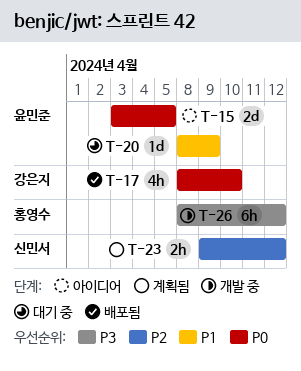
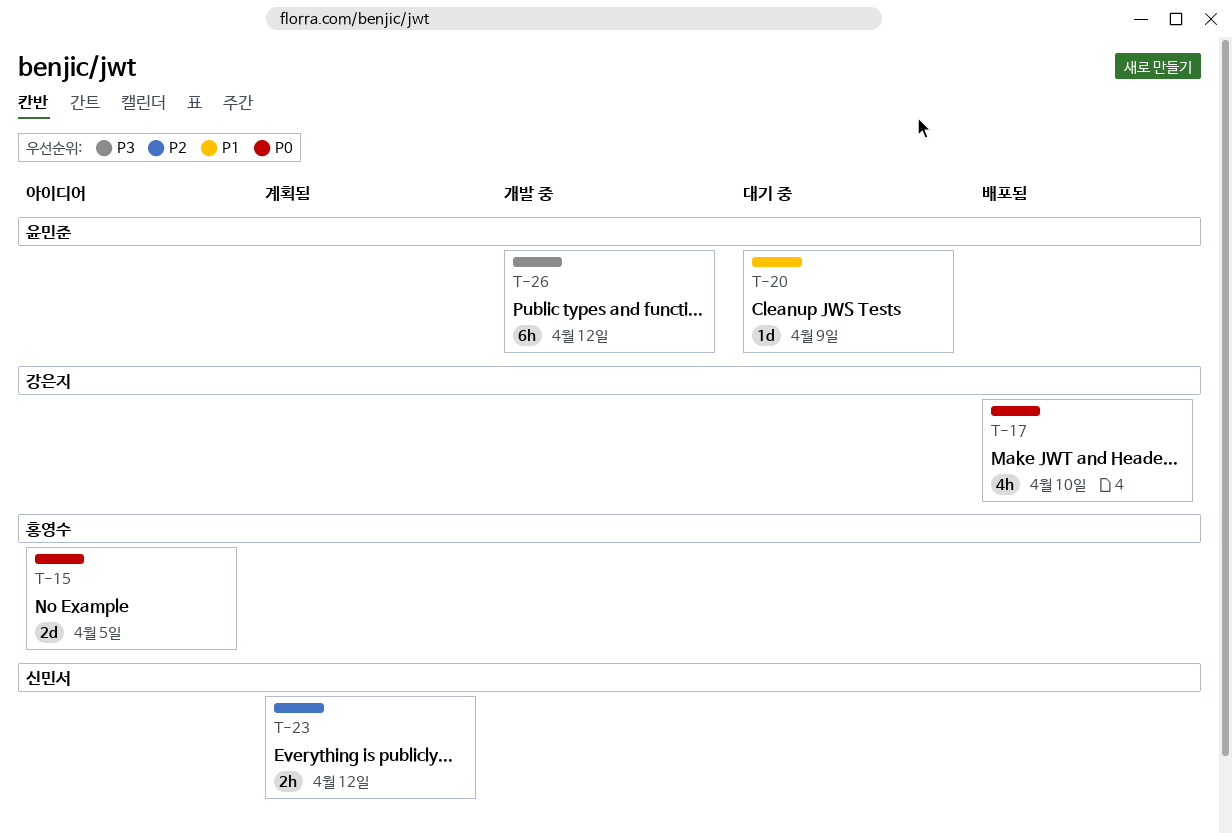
T-15, owner: 윤민준 -> 홍영수
T-26, owner: 홍영수 -> 윤민준

